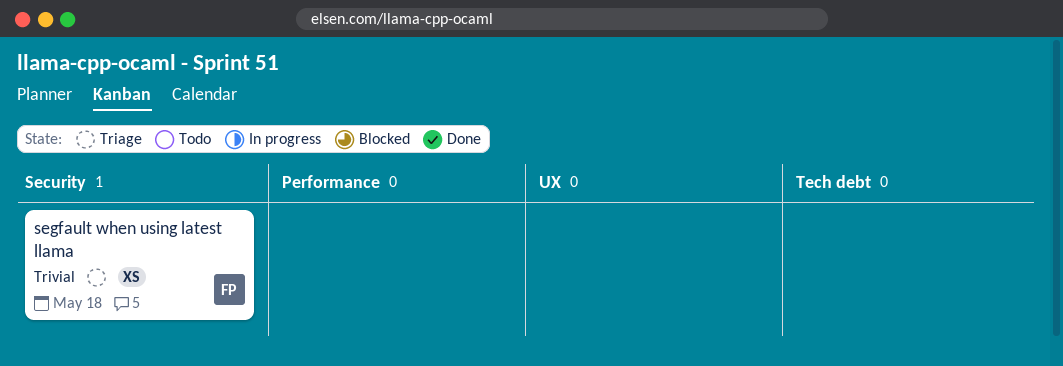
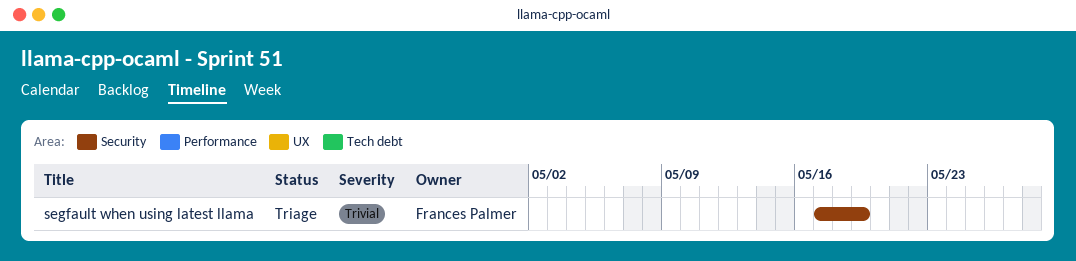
segfault when using latest llama, due: May 18 -> May 19

